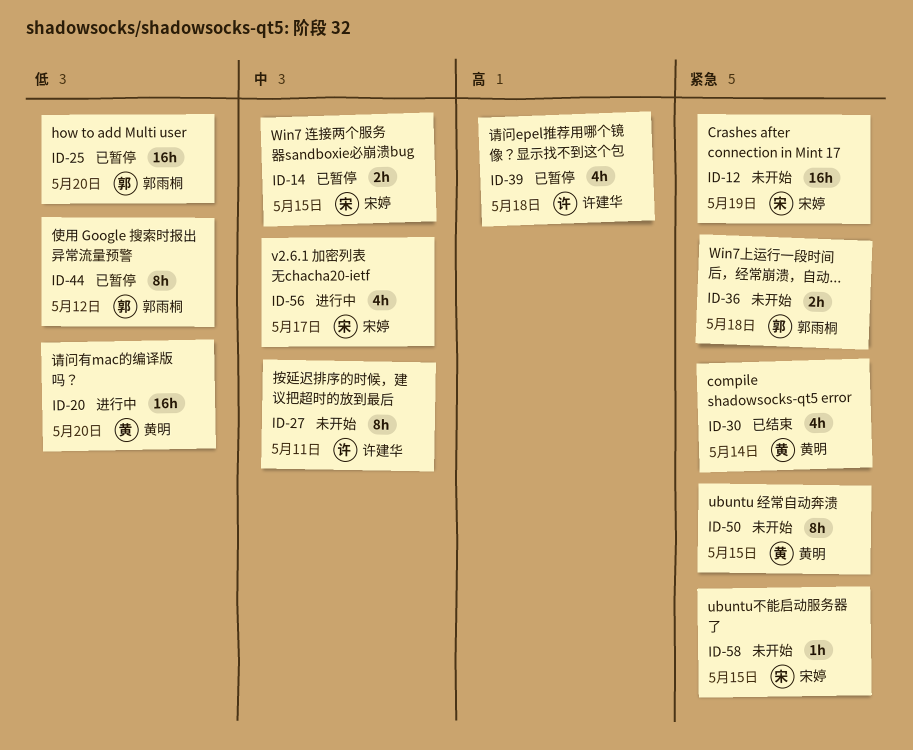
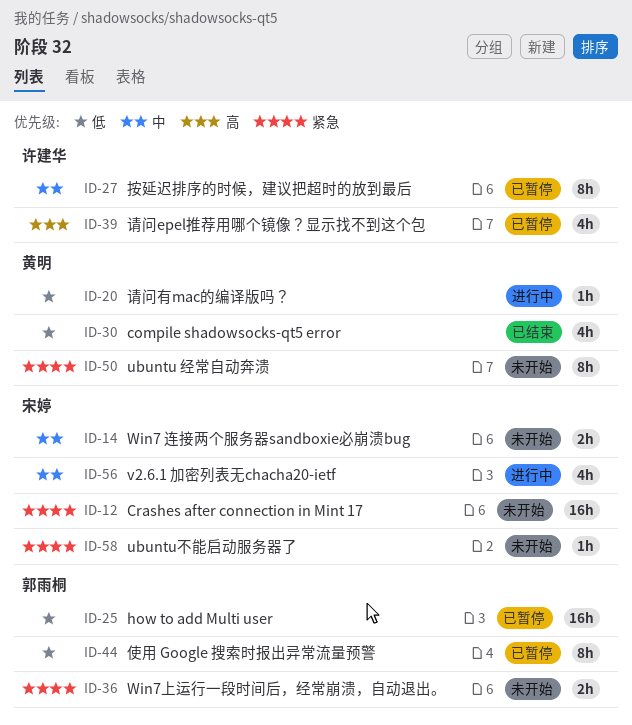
ID-14, status: 已暂停 -> 未开始
ID-20, estimate: 16h -> 1h
ID-27, status: 未开始 -> 已暂停
ID-30, priority: 紧急 -> 低

